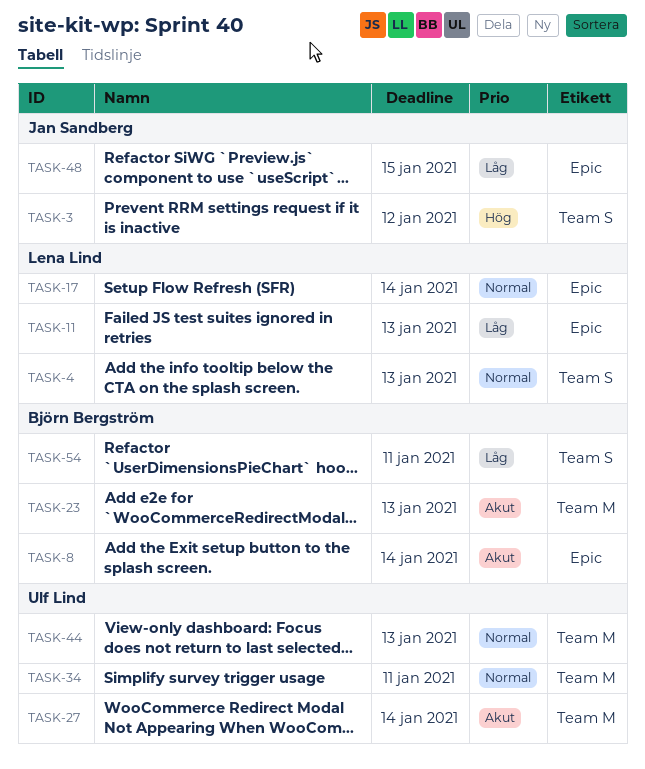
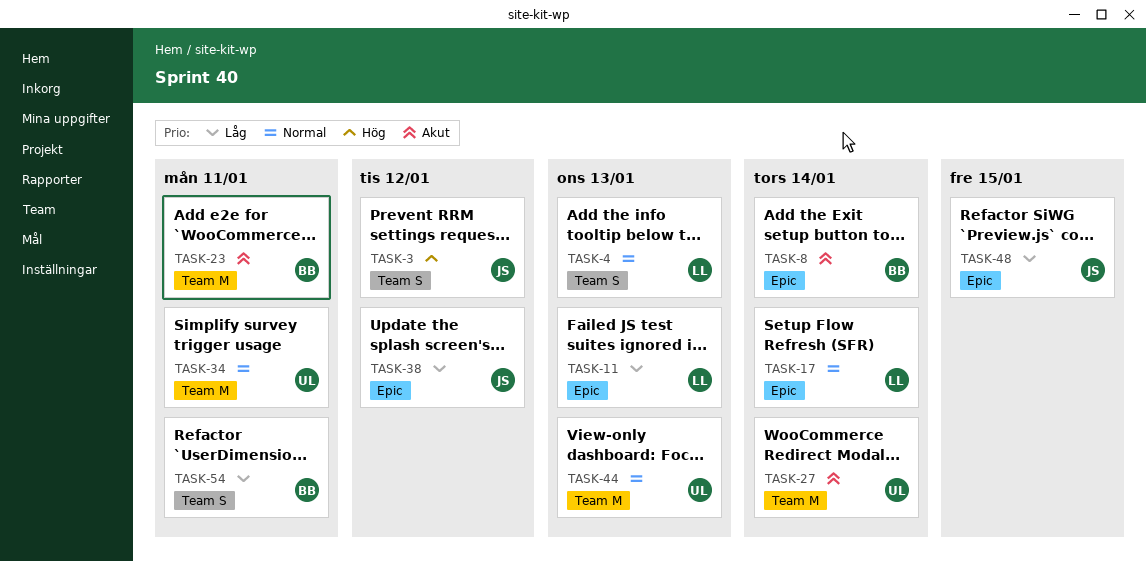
TASK-23, due: Jan 13 -> Jan 11
TASK-38: none -> present

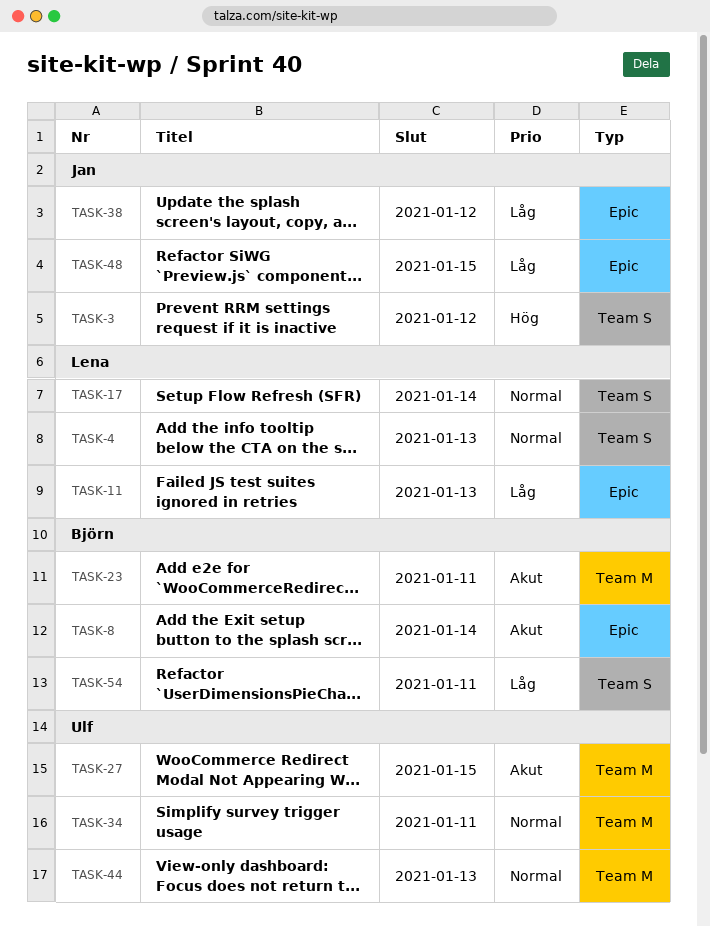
TASK-17, label: Epic -> Team S
TASK-27, due: Jan 14 -> Jan 15

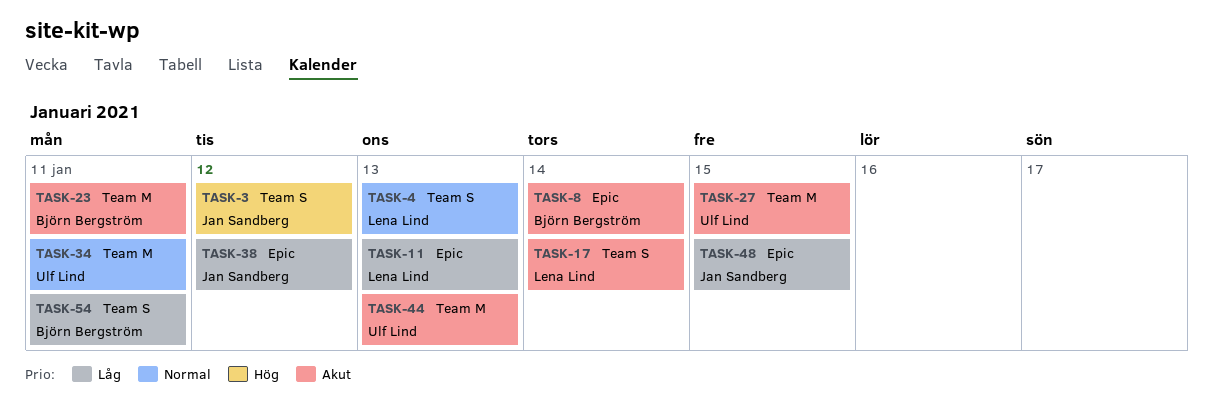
TASK-17, priority: Normal -> Akut
TASK-44, priority: Normal -> Akut

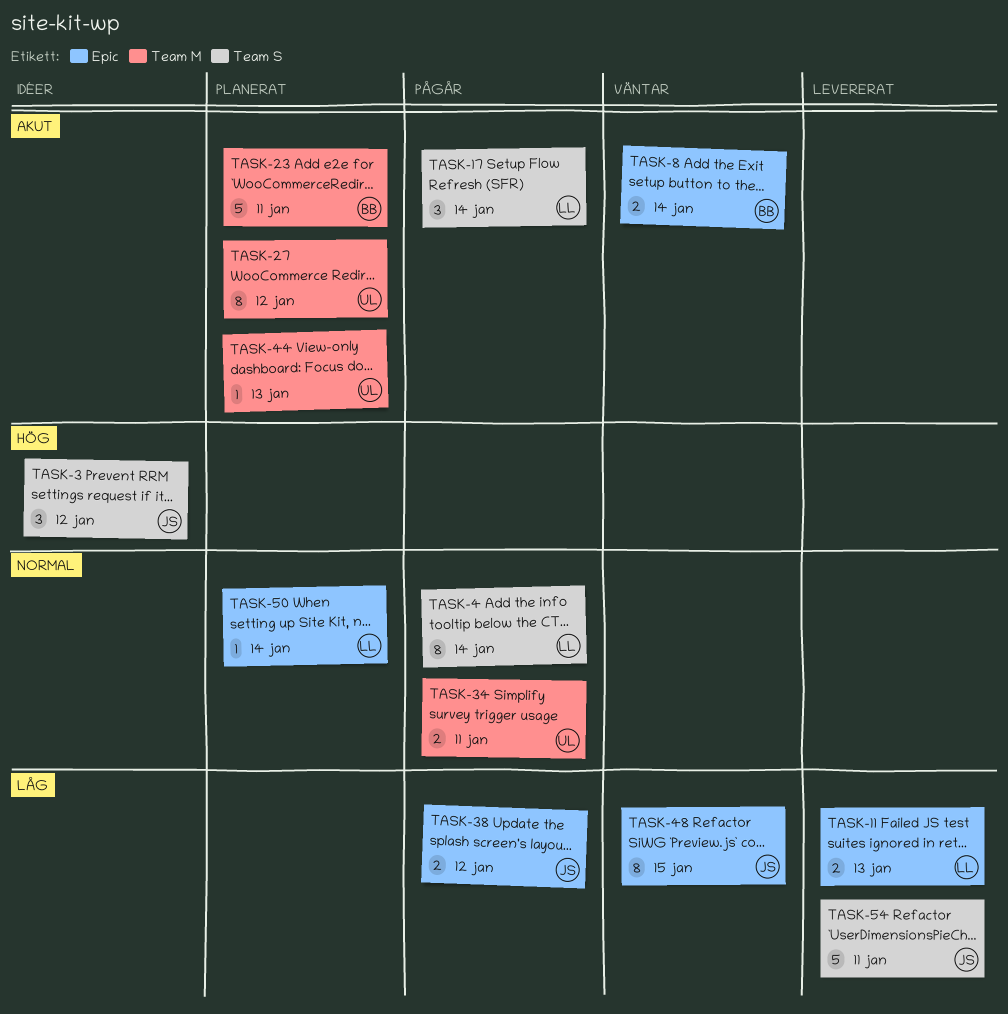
TASK-4, due: Jan 13 -> Jan 14
TASK-27, due: Jan 15 -> Jan 12
TASK-50: none -> present
TASK-54, owner: Björn Bergström -> Jan Sandberg

